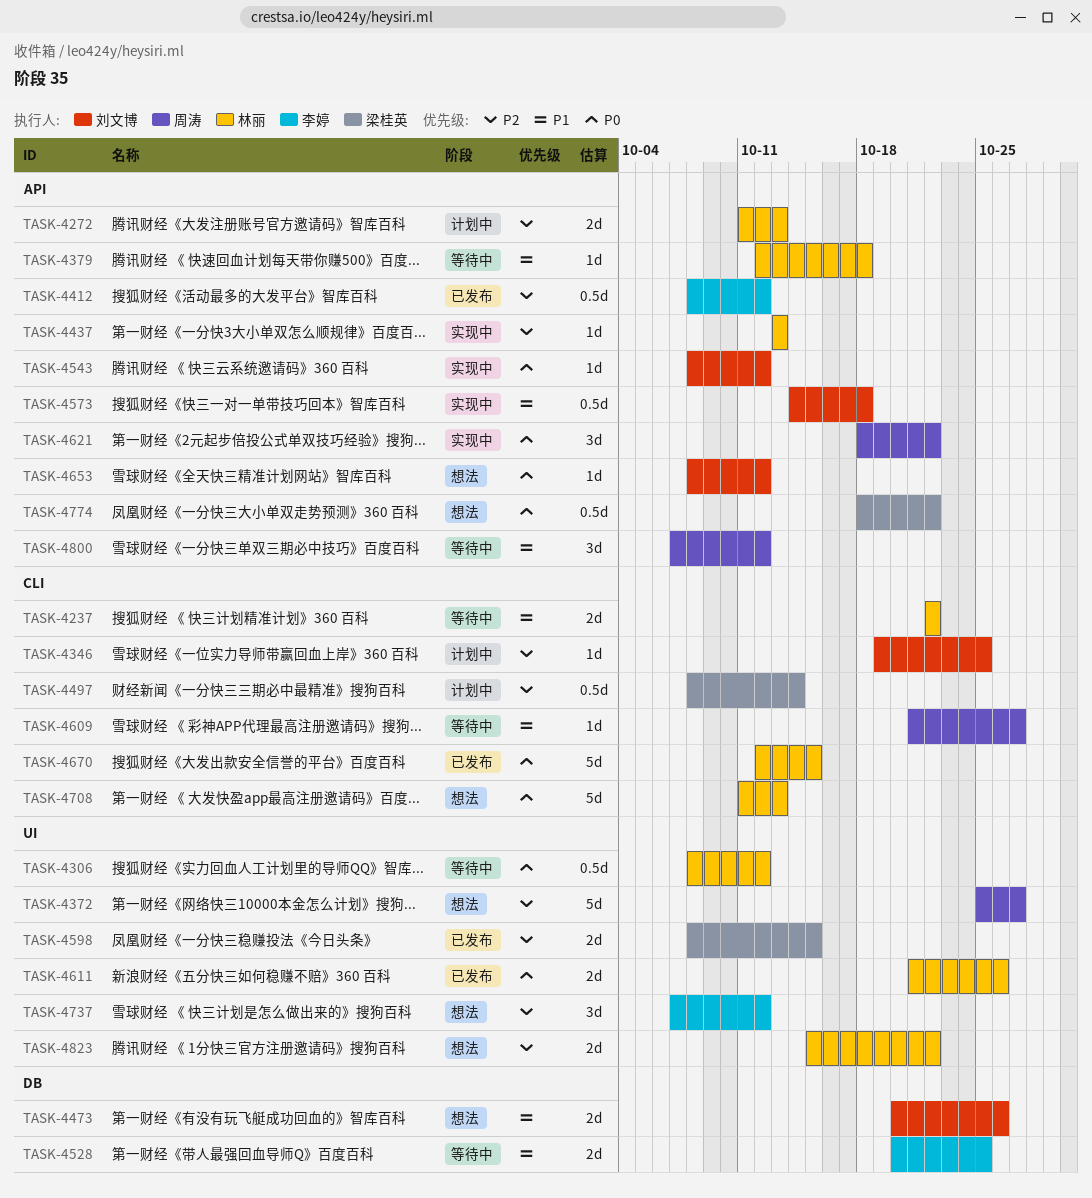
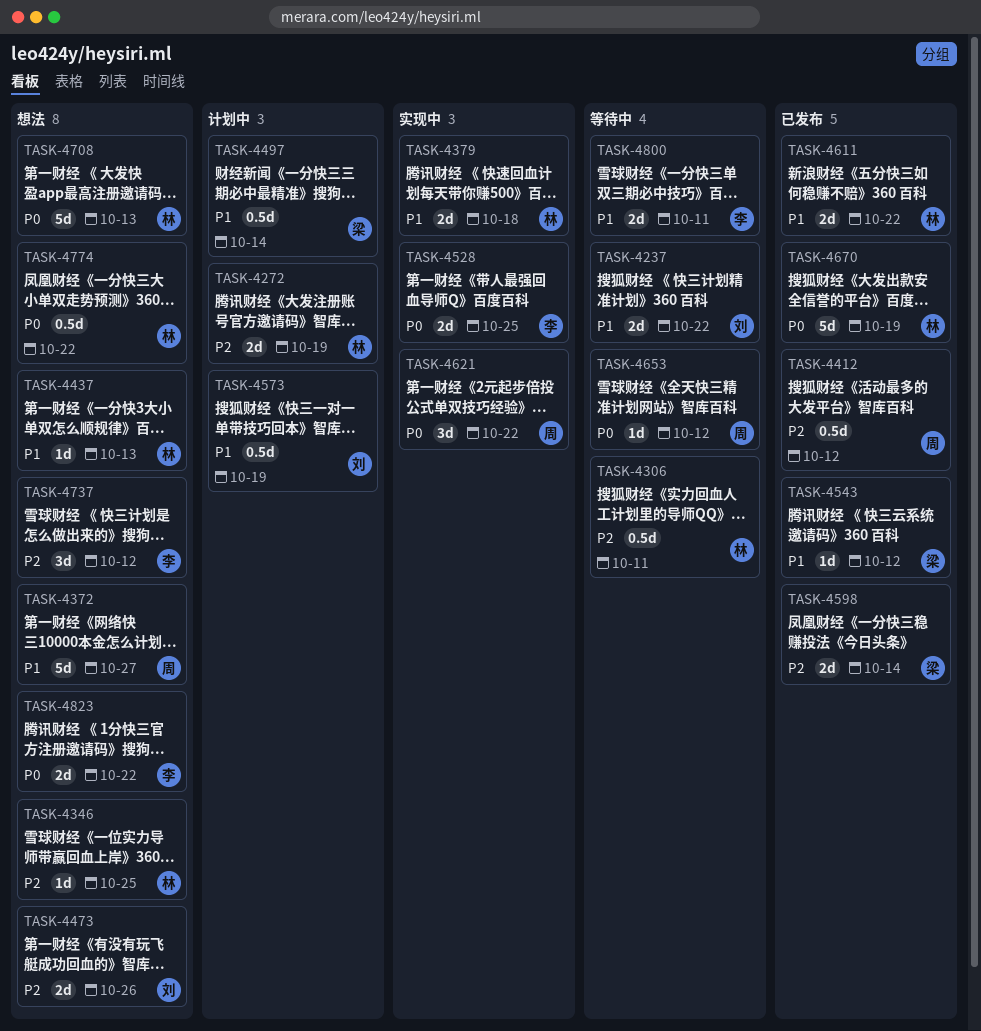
TASK-4237, owner: 林丽 -> 刘文博
TASK-4272, due: Oct 13 -> Oct 19
TASK-4306, priority: P0 -> P2
TASK-4306, due: Oct 12 -> Oct 11
TASK-4346, status: 计划中 -> 想法
TASK-4346, owner: 刘文博 -> 林丽
TASK-4372, priority: P2 -> P1
TASK-4379, status: 等待中 -> 实现中
TASK-4379, estimate: 1d -> 2d
TASK-4412, owner: 李婷 -> 周涛
TASK-4437, status: 实现中 -> 想法
TASK-4437, priority: P2 -> P1
TASK-4473, priority: P1 -> P2
TASK-4497, priority: P2 -> P1
TASK-4528, status: 等待中 -> 实现中
TASK-4528, priority: P1 -> P0
TASK-4543, status: 实现中 -> 已发布
TASK-4543, owner: 刘文博 -> 梁桂英
TASK-4543, priority: P0 -> P1
TASK-4573, status: 实现中 -> 计划中
TASK-4573, due: Oct 18 -> Oct 19
TASK-4598, due: Oct 15 -> Oct 14
TASK-4609: present -> none
TASK-4611, priority: P0 -> P1
TASK-4611, due: Oct 26 -> Oct 22
TASK-4653, status: 想法 -> 等待中
TASK-4653, owner: 刘文博 -> 周涛
TASK-4670, due: Oct 15 -> Oct 19
TASK-4774, owner: 梁桂英 -> 林丽
TASK-4800, owner: 周涛 -> 李婷
TASK-4800, estimate: 3d -> 2d
TASK-4800, due: Oct 12 -> Oct 11
TASK-4823, owner: 林丽 -> 李婷
TASK-4823, priority: P2 -> P0

